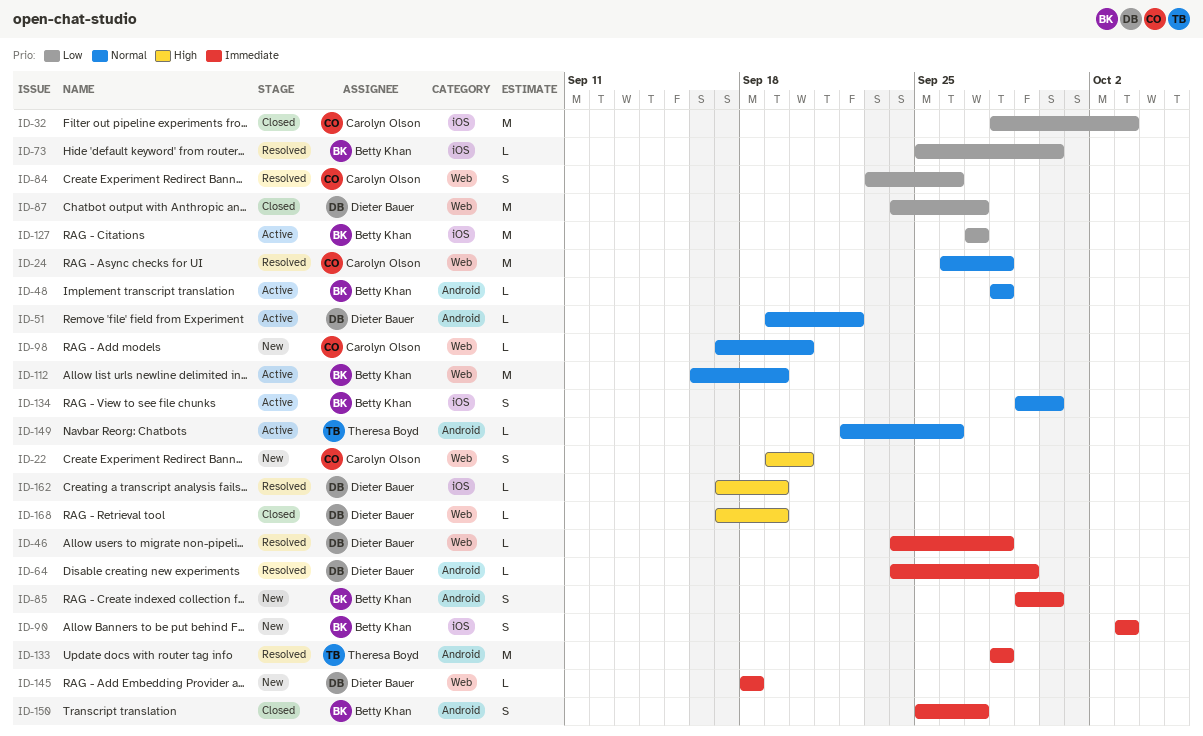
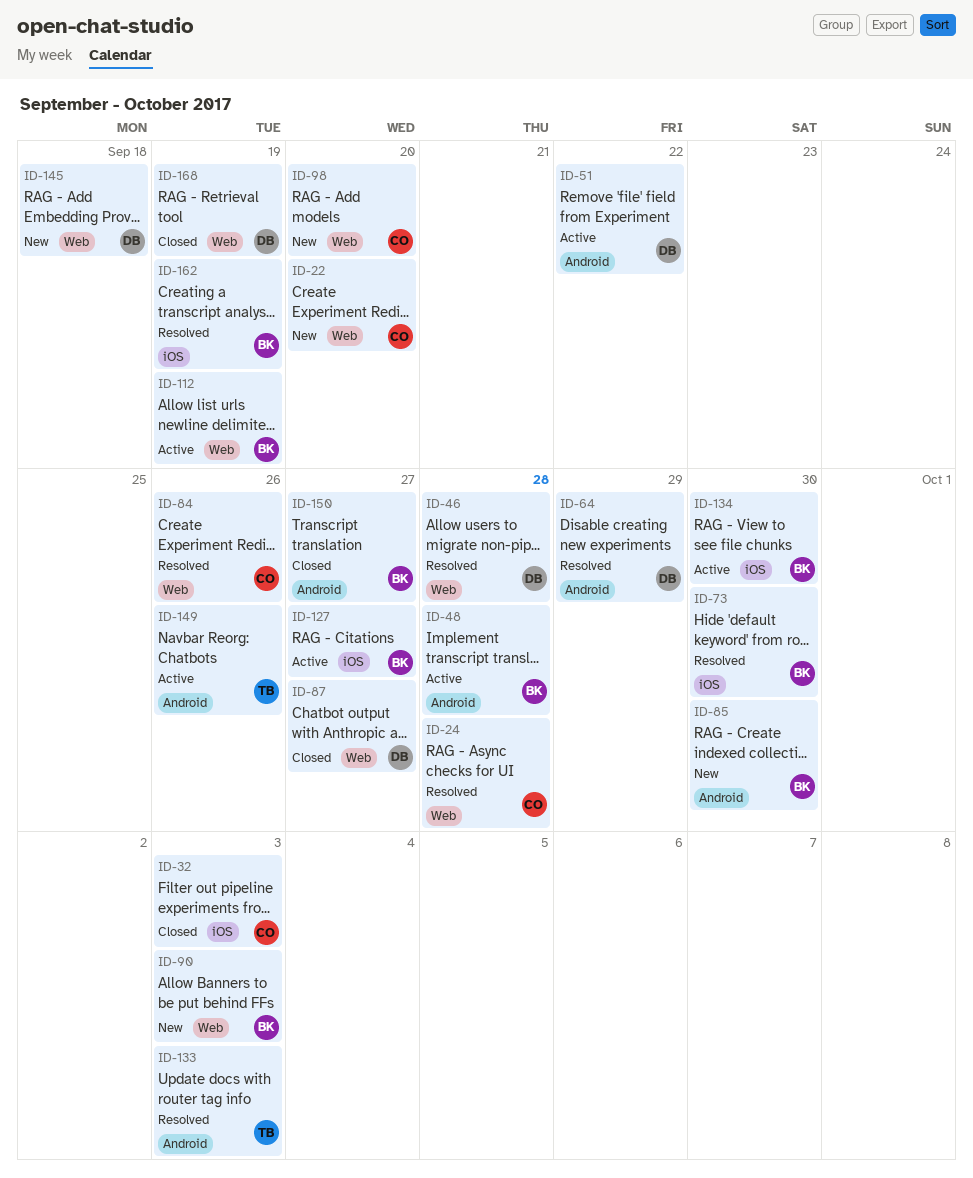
ID-90, label: iOS -> Web
ID-133, due: Sep 28 -> Oct 3
ID-162, owner: Dieter Bauer -> Betty Khan

